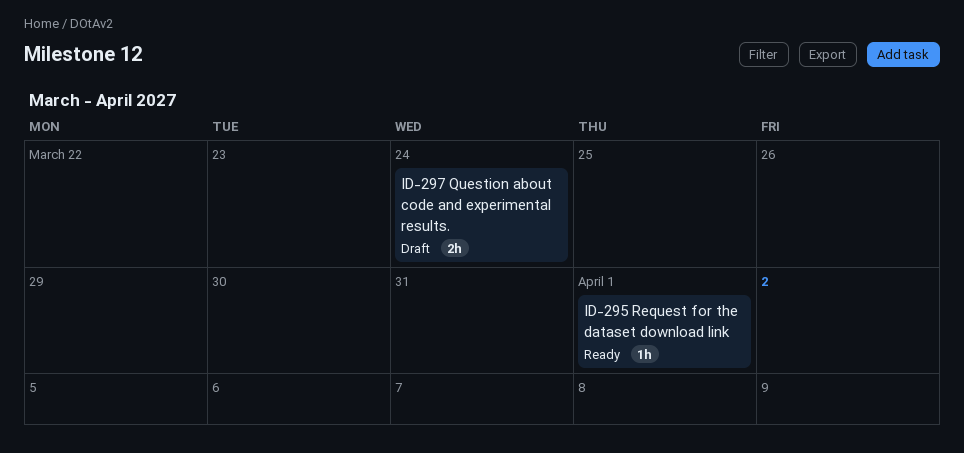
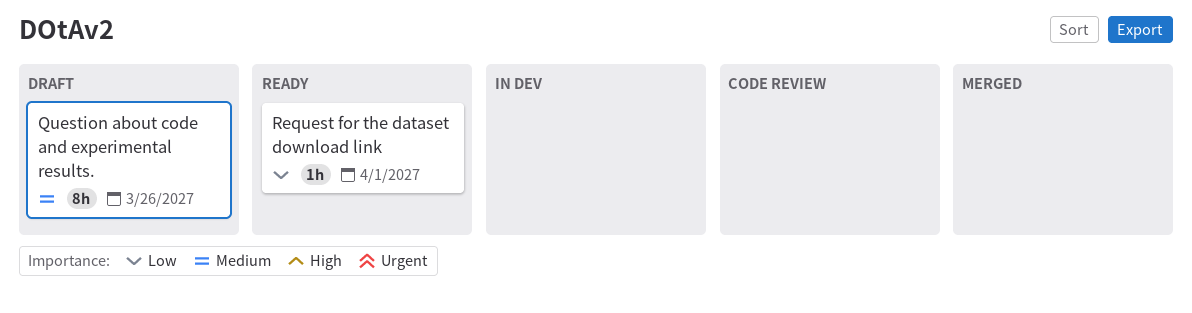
Question about code and experimental results., estimate: 2h -> 8h
Question about code and experimental results., due: Mar 24 -> Mar 26

